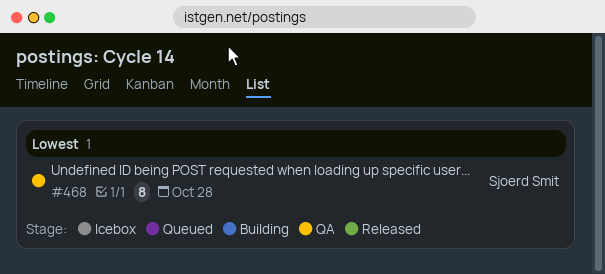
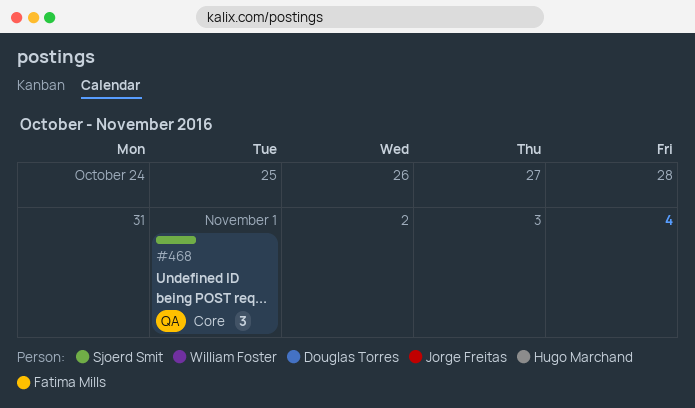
#468, estimate: 8 -> 3
#468, due: Oct 28 -> Nov 1

